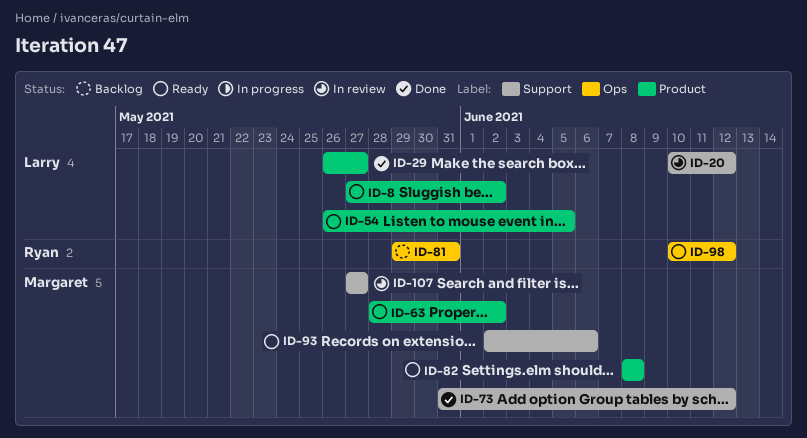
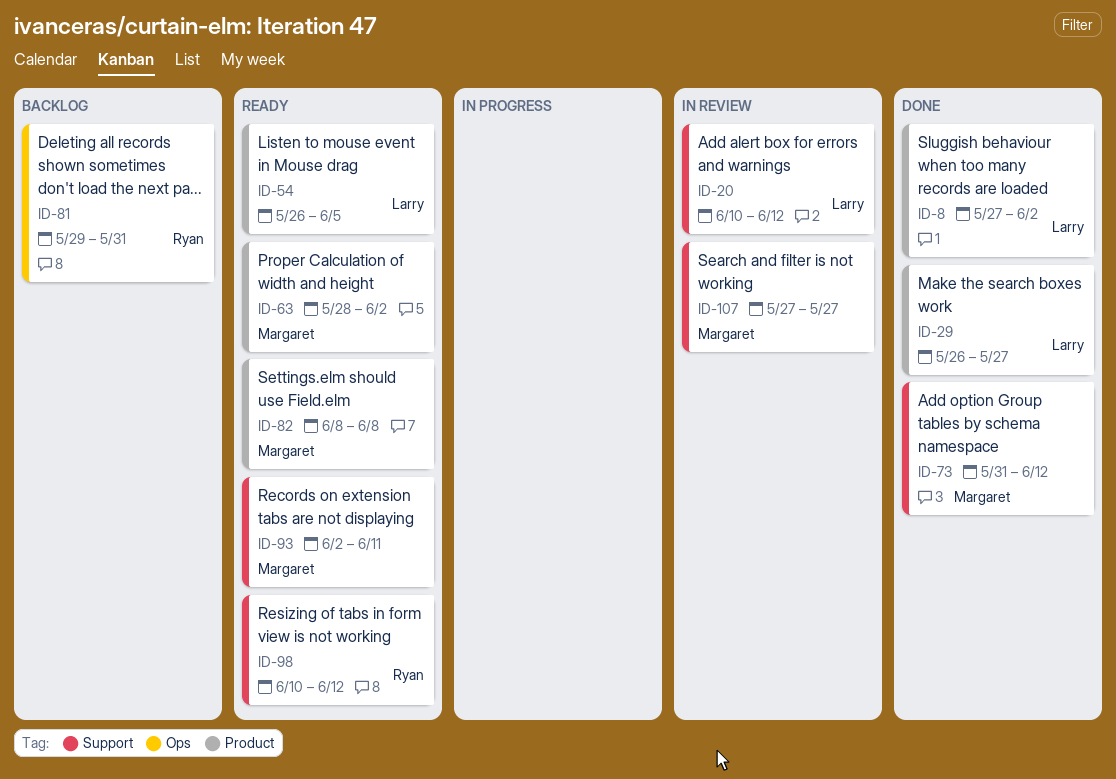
ID-8, status: Ready -> Done
ID-93, due: Jun 6 -> Jun 11
ID-98, label: Ops -> Support

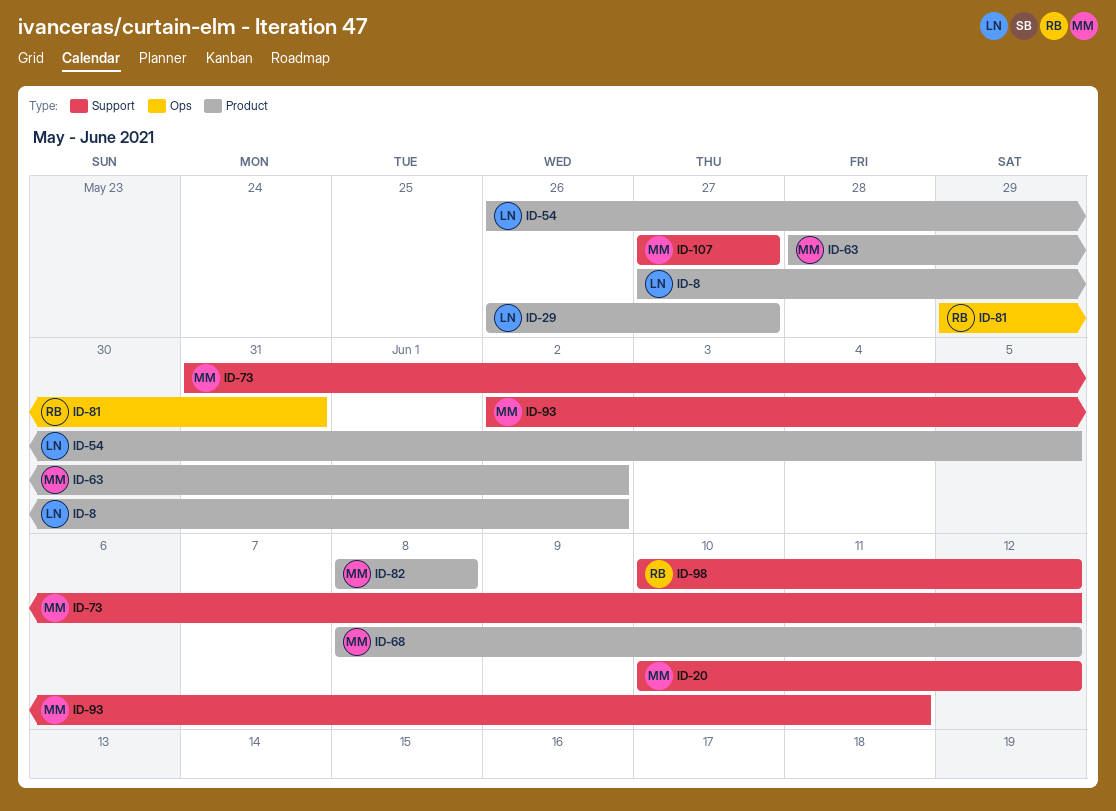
ID-20, owner: Larry -> Margaret
ID-68: none -> present

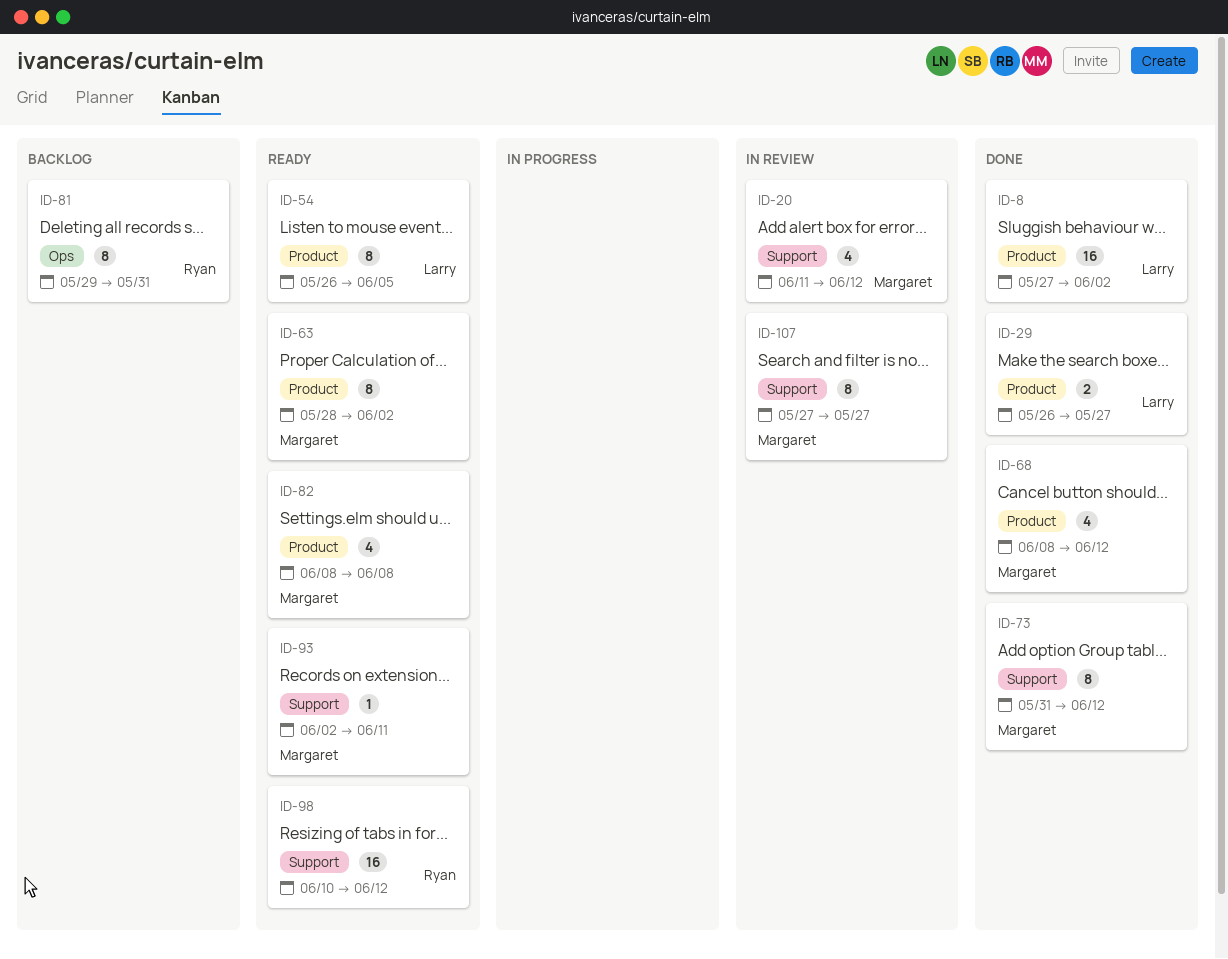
ID-20, start: Jun 10 -> Jun 11

